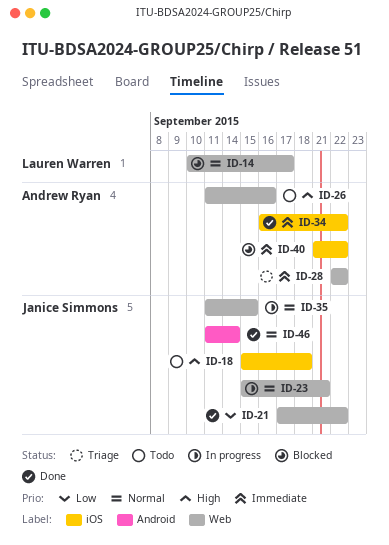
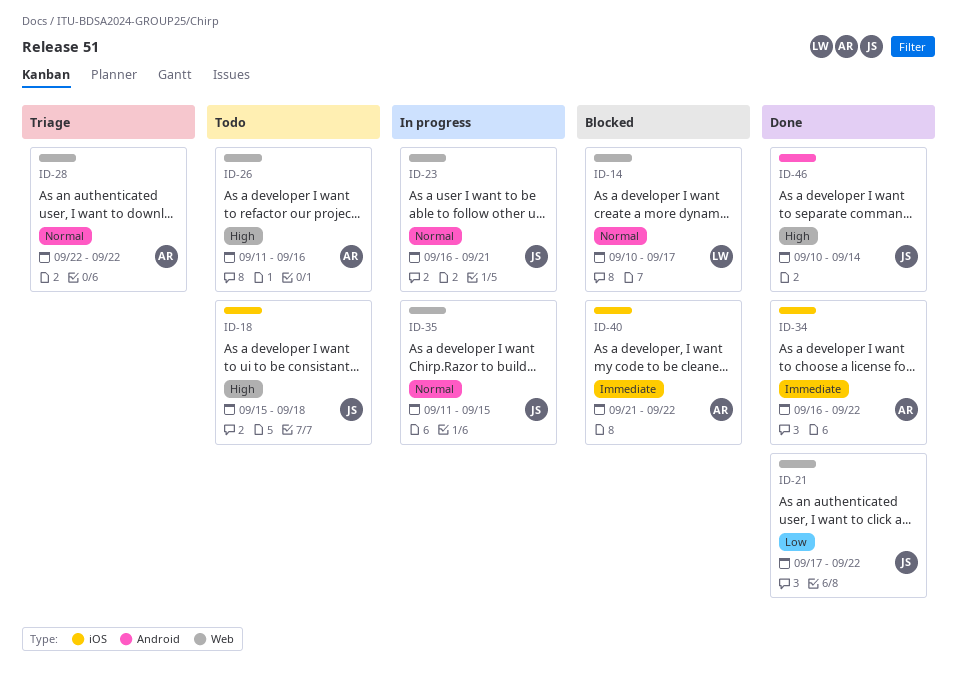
ID-23, start: Sep 15 -> Sep 16
ID-28, priority: Immediate -> Normal
ID-46, priority: Normal -> High
ID-46, start: Sep 11 -> Sep 10

